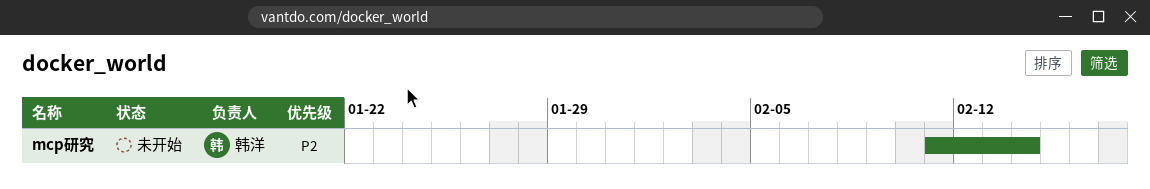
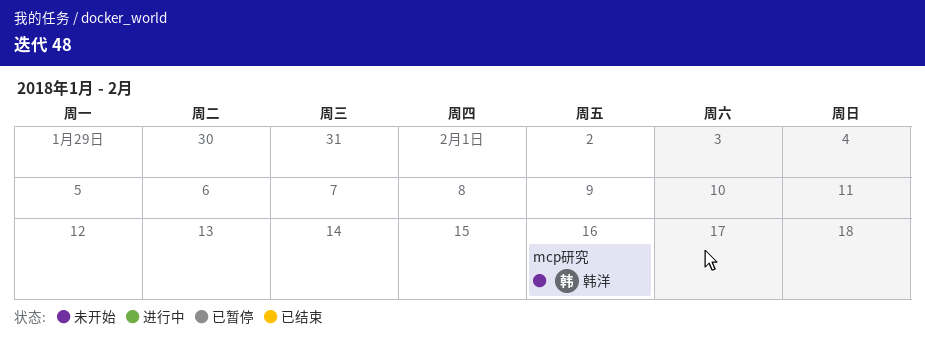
mcp研究, due: Feb 14 -> Feb 16

